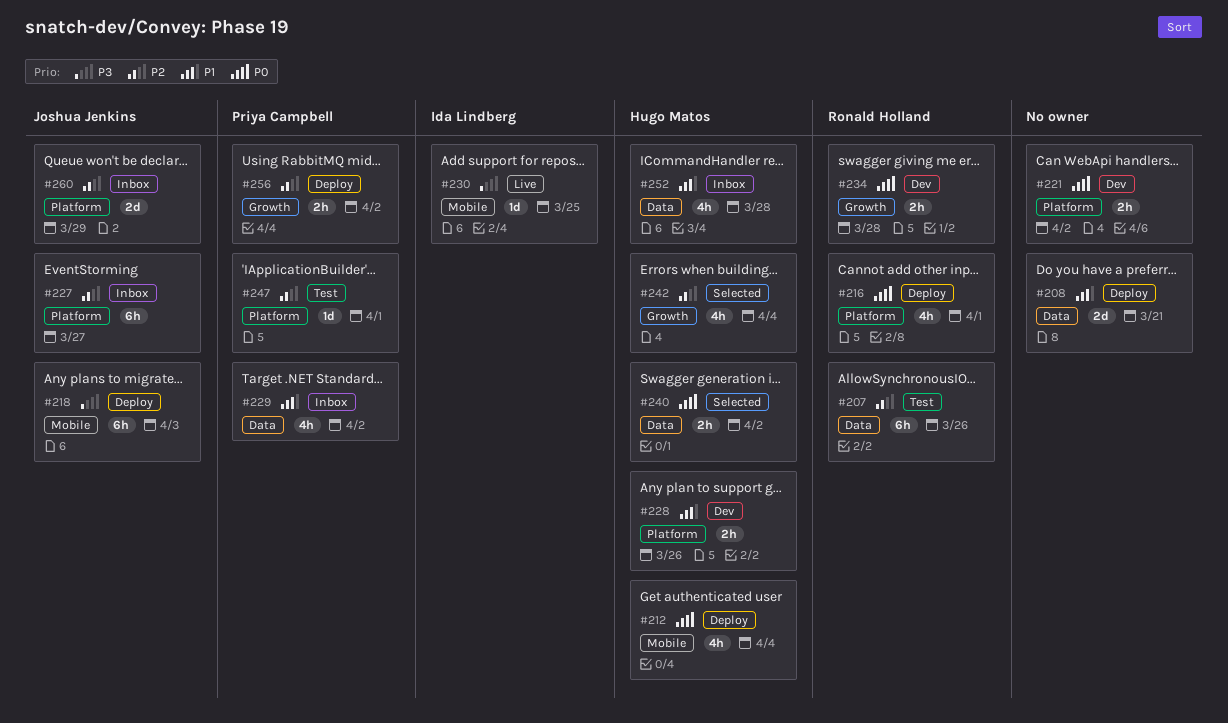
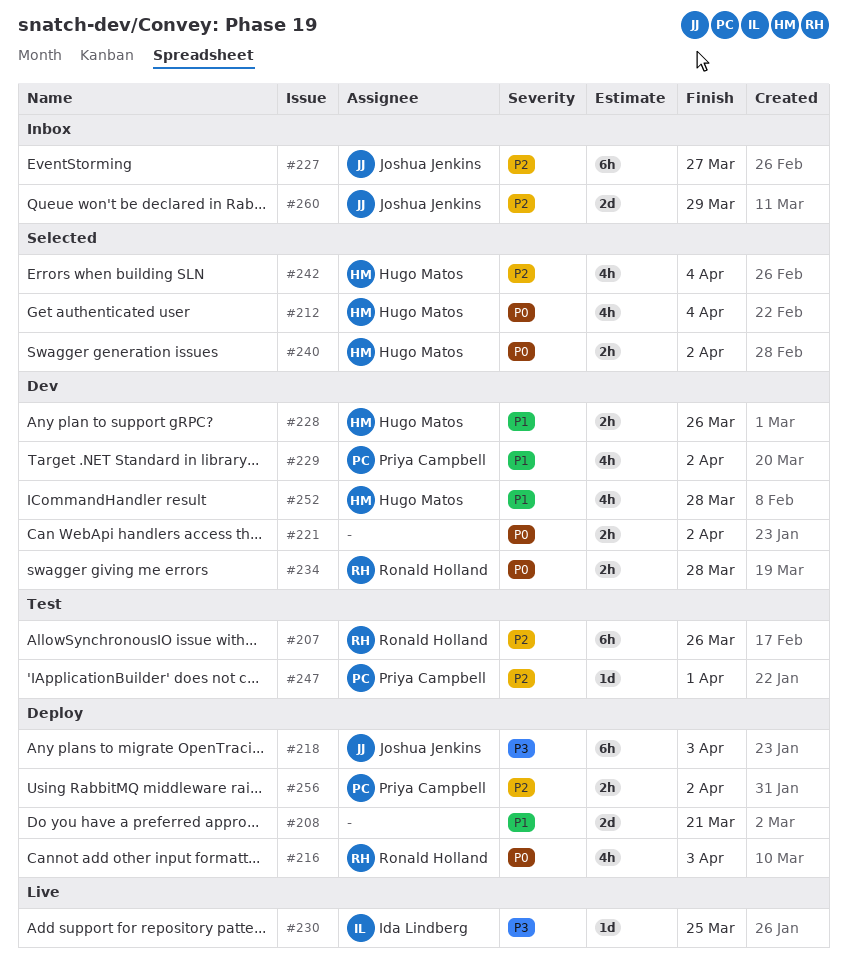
#212, status: Deploy -> Selected
#216, due: Apr 1 -> Apr 3
#229, status: Inbox -> Dev
#252, status: Inbox -> Dev

